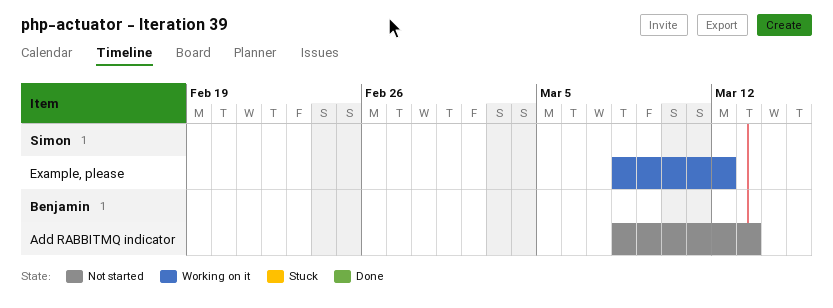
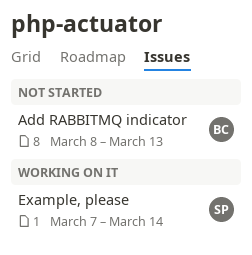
Example, please, start: Mar 8 -> Mar 7
Example, please, due: Mar 12 -> Mar 14

